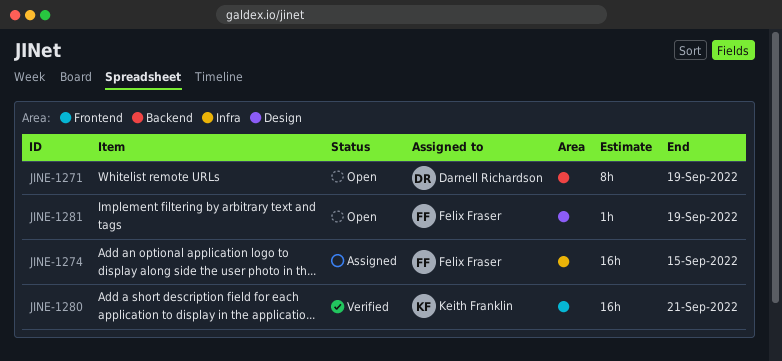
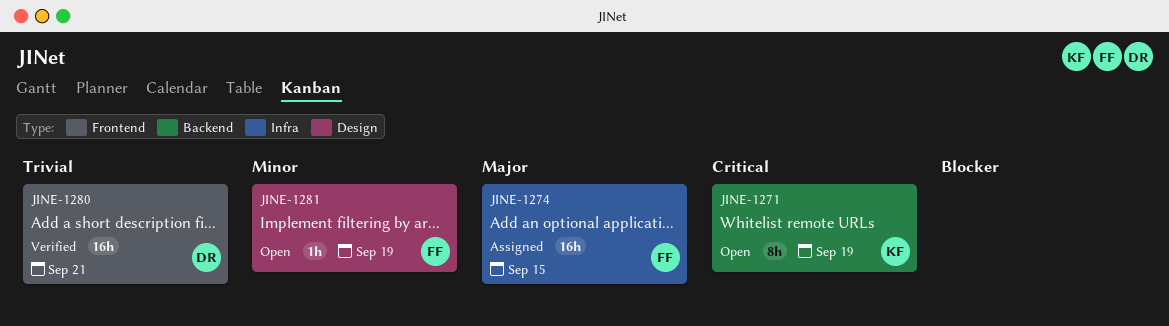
JINE-1271, owner: Darnell Richardson -> Keith Franklin
JINE-1280, owner: Keith Franklin -> Darnell Richardson

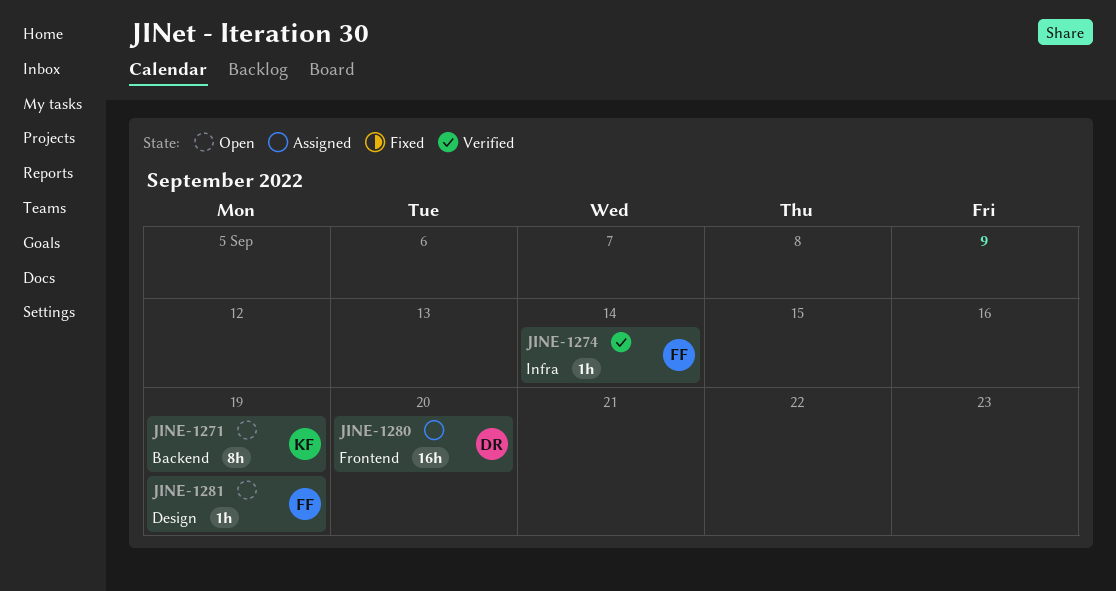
JINE-1274, status: Assigned -> Verified
JINE-1274, estimate: 16h -> 1h
JINE-1274, due: Sep 15 -> Sep 14
JINE-1280, status: Verified -> Assigned
JINE-1280, due: Sep 21 -> Sep 20

